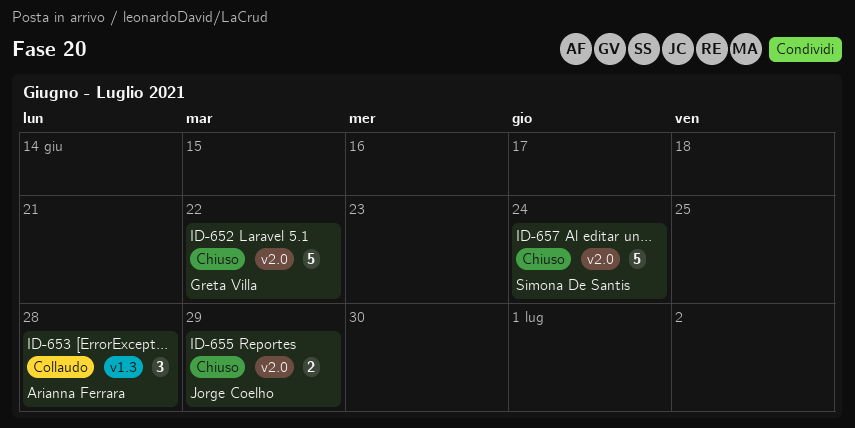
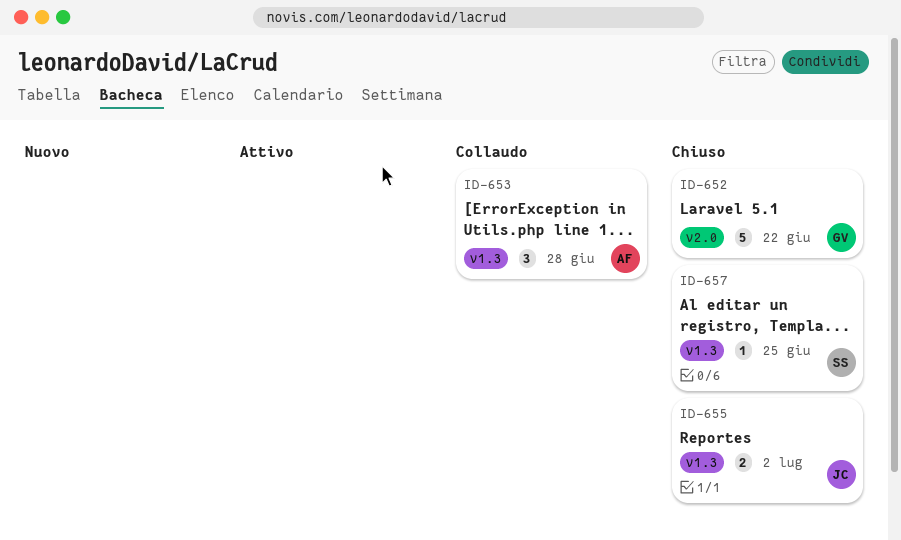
ID-655, label: v2.0 -> v1.3
ID-655, due: Jun 29 -> Jul 2
ID-657, label: v2.0 -> v1.3
ID-657, estimate: 5 -> 1
ID-657, due: Jun 24 -> Jun 25

